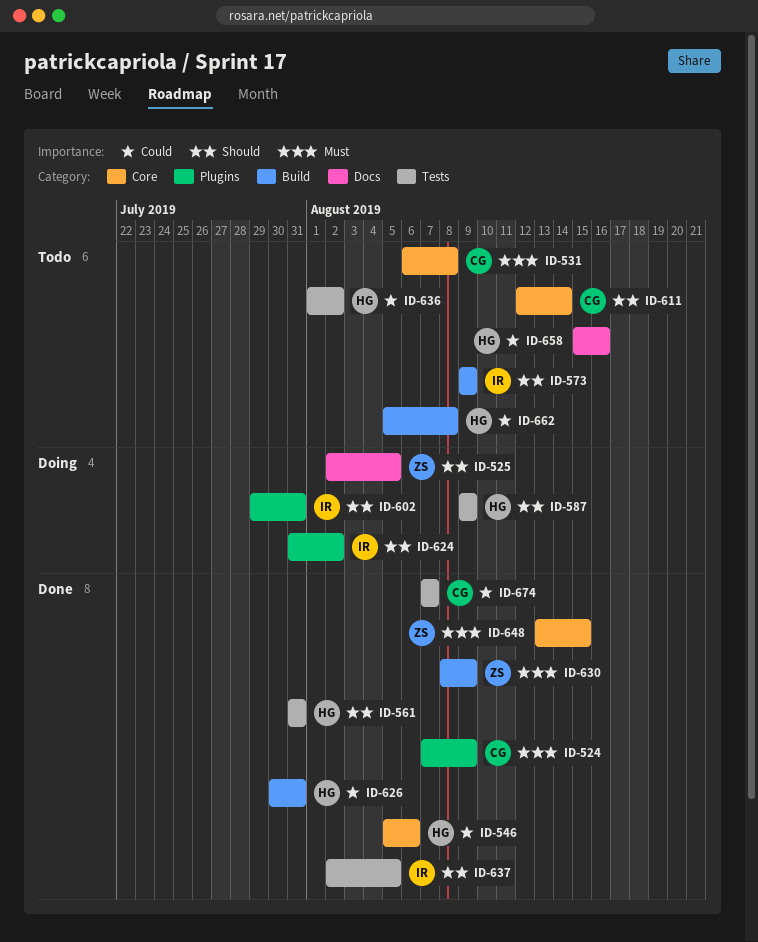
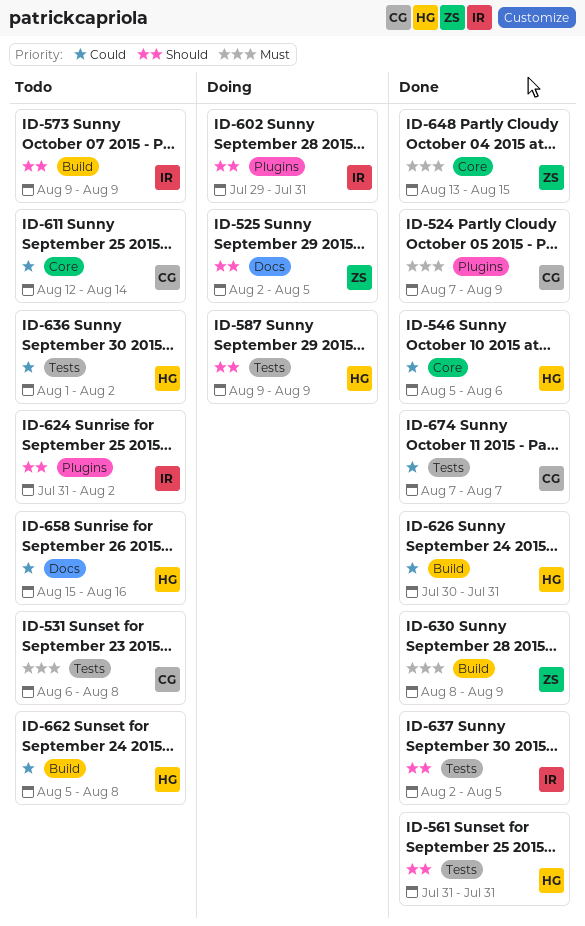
ID-531, label: Core -> Tests
ID-611, priority: Should -> Could
ID-624, status: Doing -> Todo

